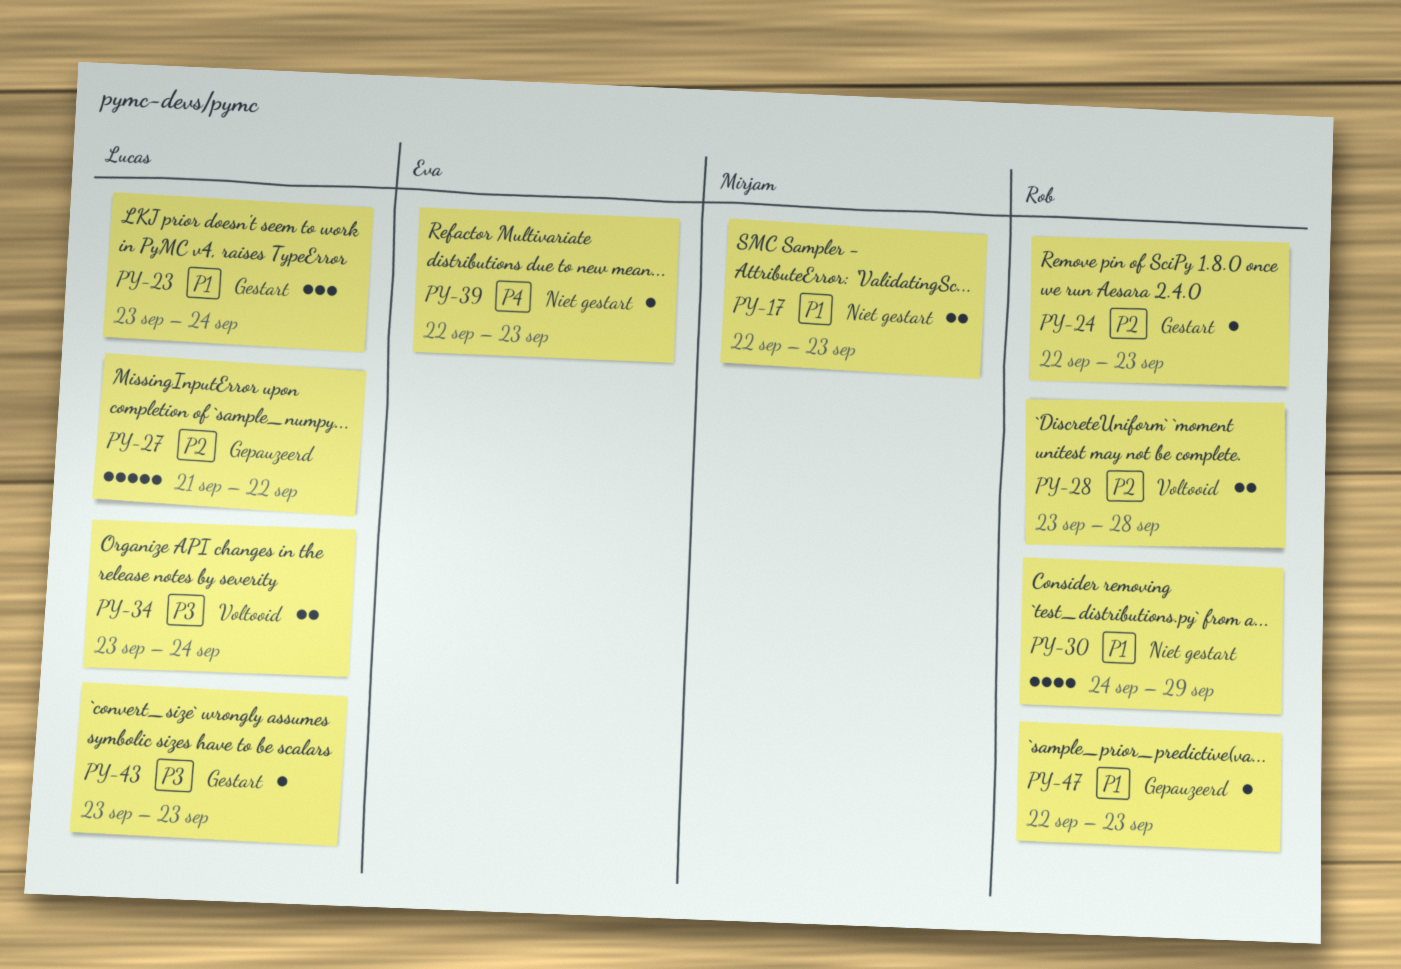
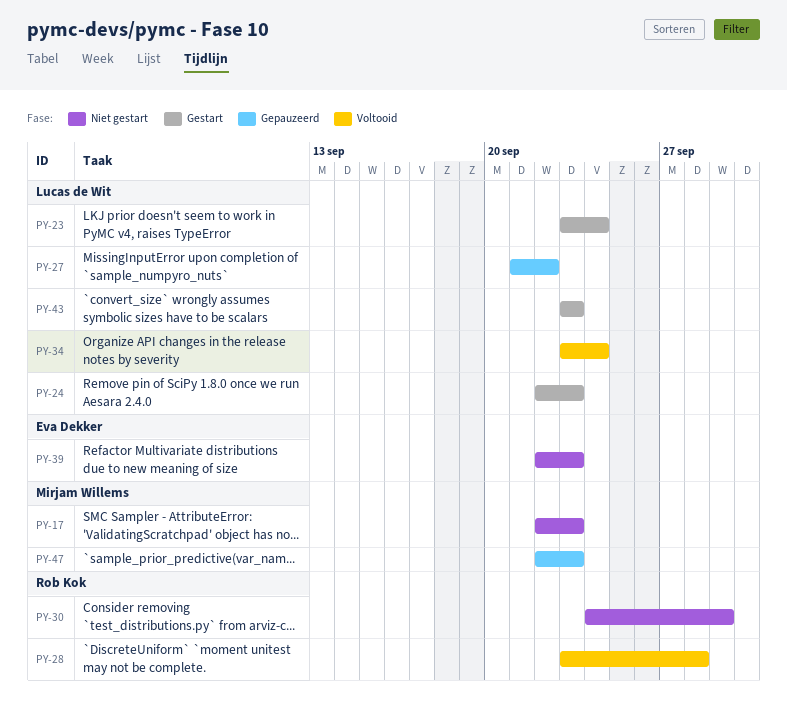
PY-24, owner: Rob Kok -> Lucas de Wit
PY-47, owner: Rob Kok -> Mirjam Willems

